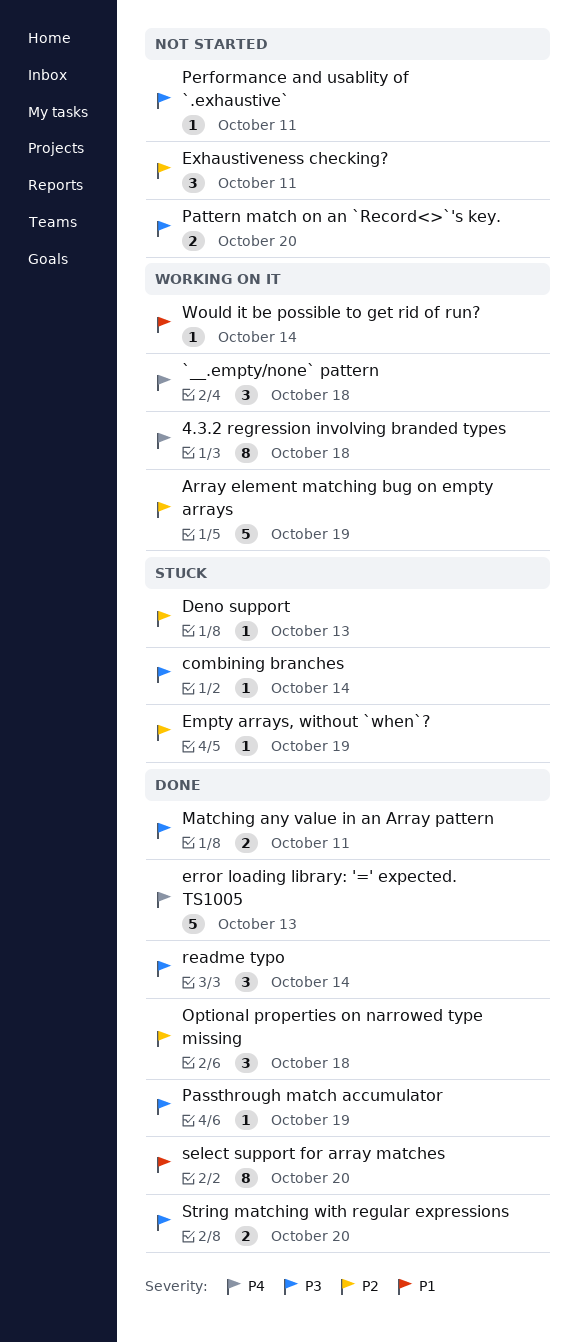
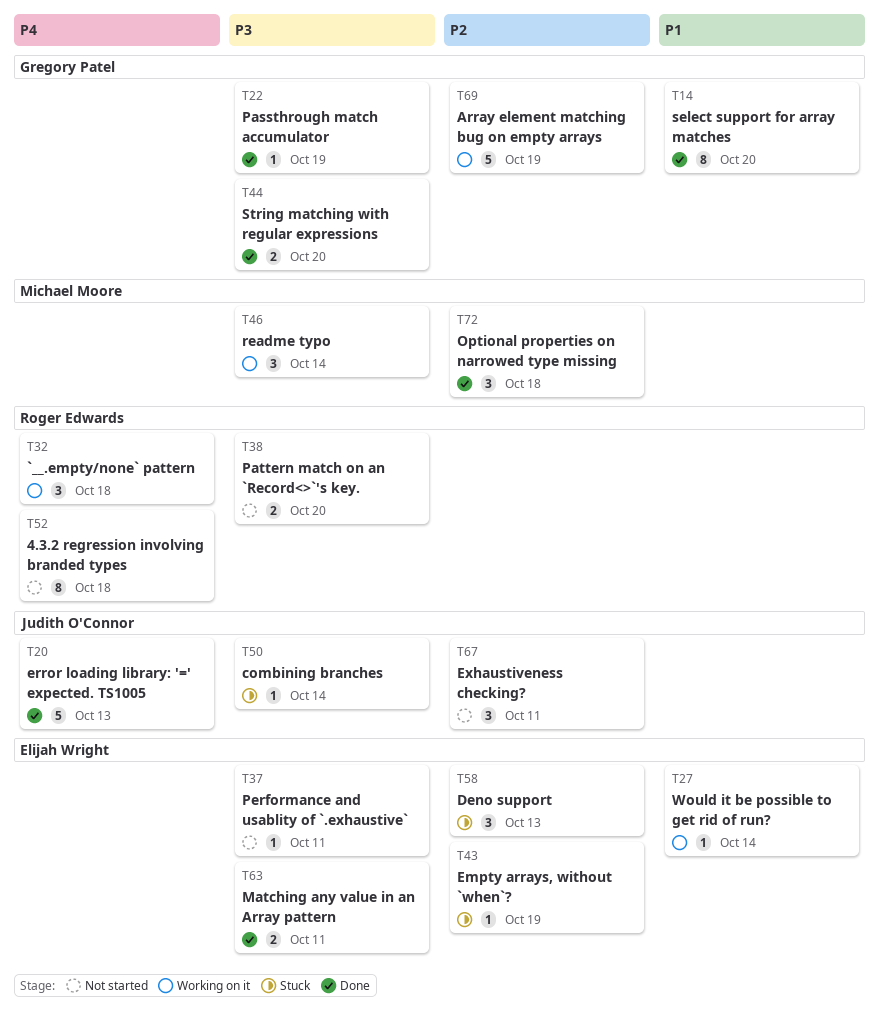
4.3.2 regression involving branded types, status: Working on it -> Not started
Deno support, estimate: 1 -> 3
readme typo, status: Done -> Working on it

